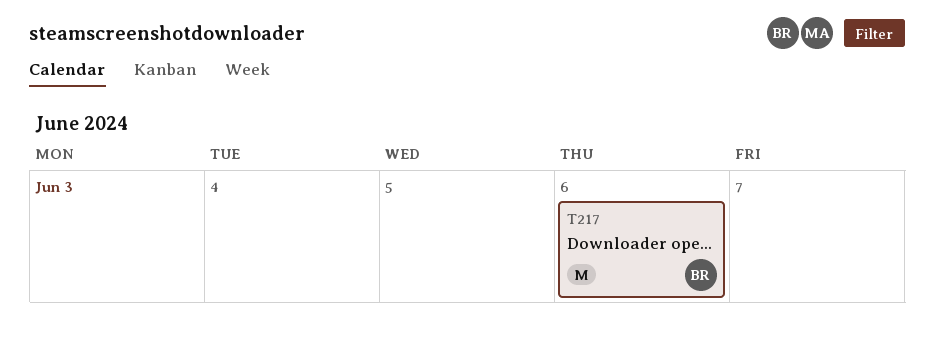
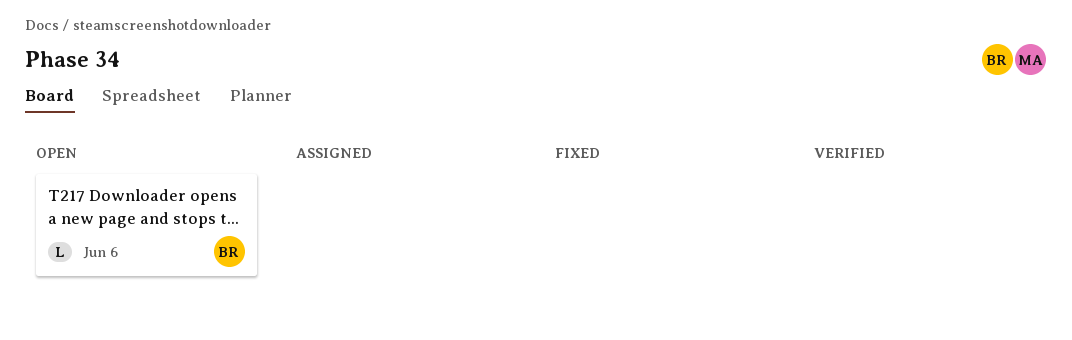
T217, estimate: M -> L

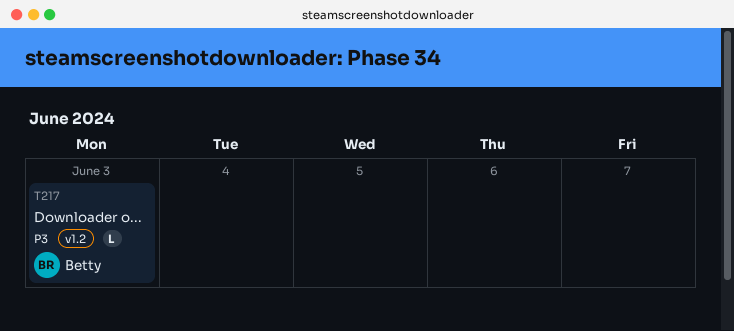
T217, day: Jun 6 -> Jun 3

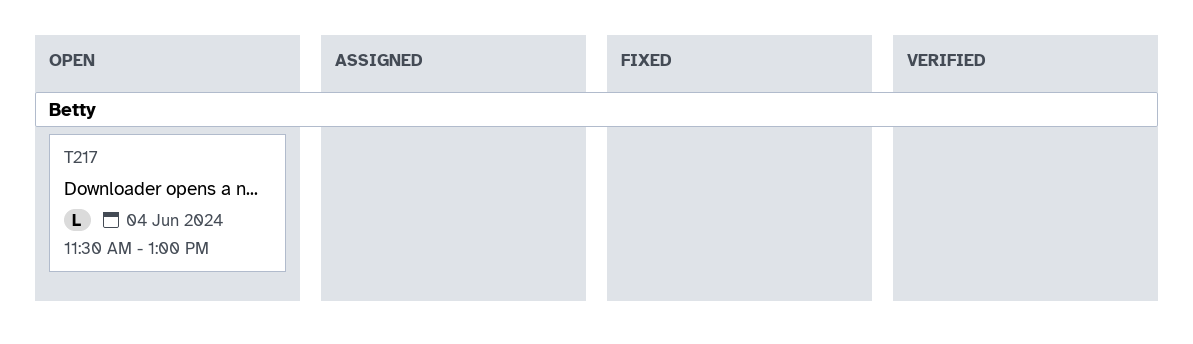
T217, day: Jun 3 -> Jun 4

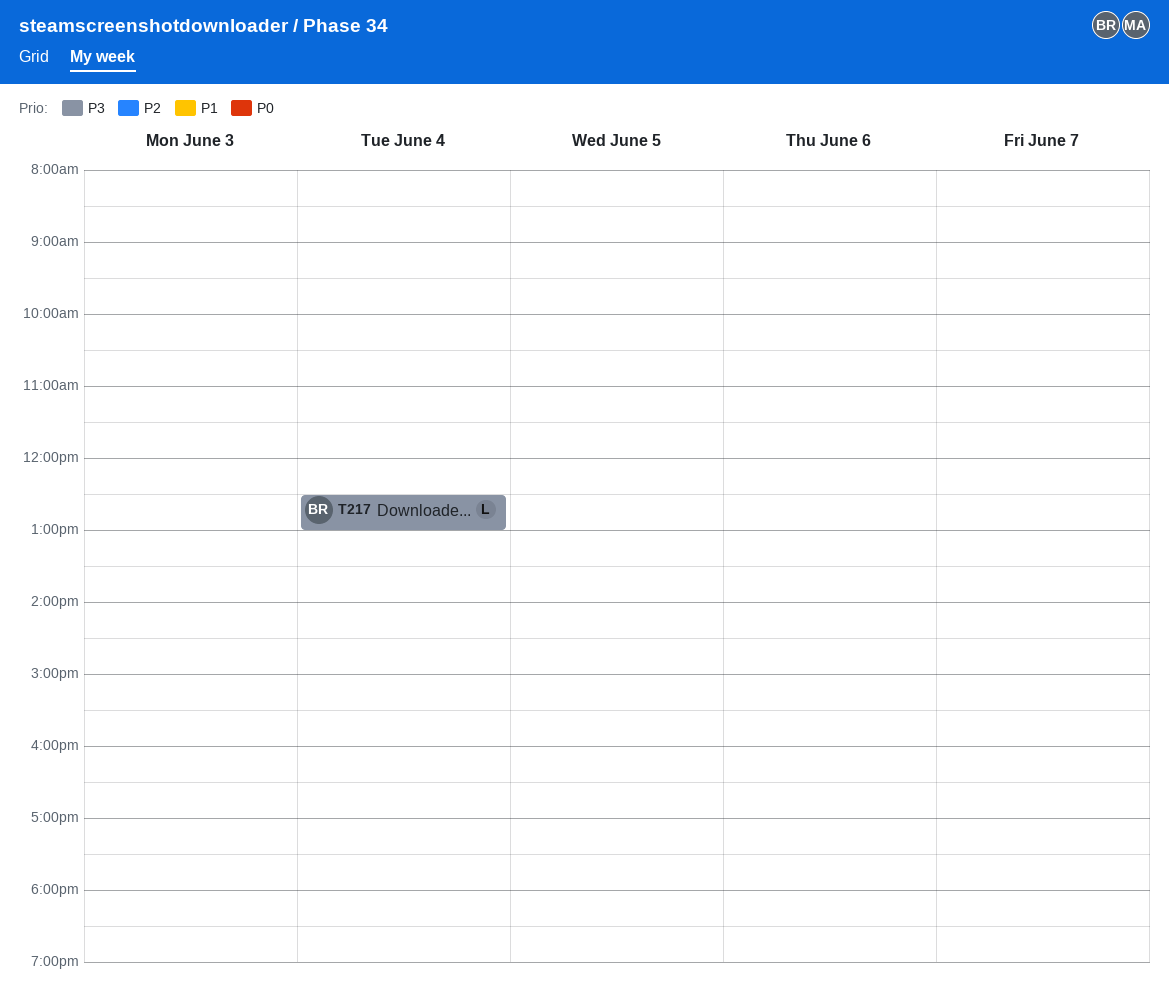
T217, begins: 11:30 -> 12:30

